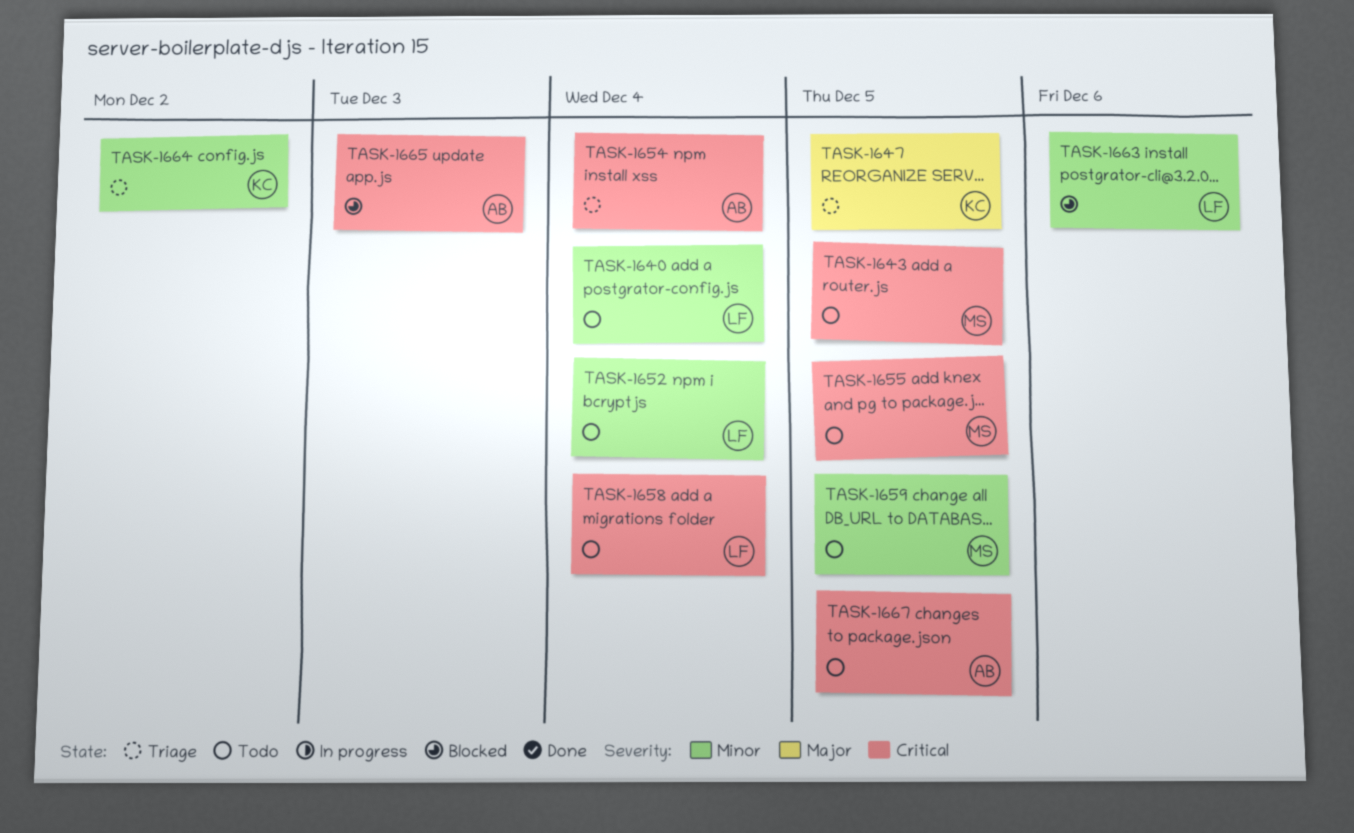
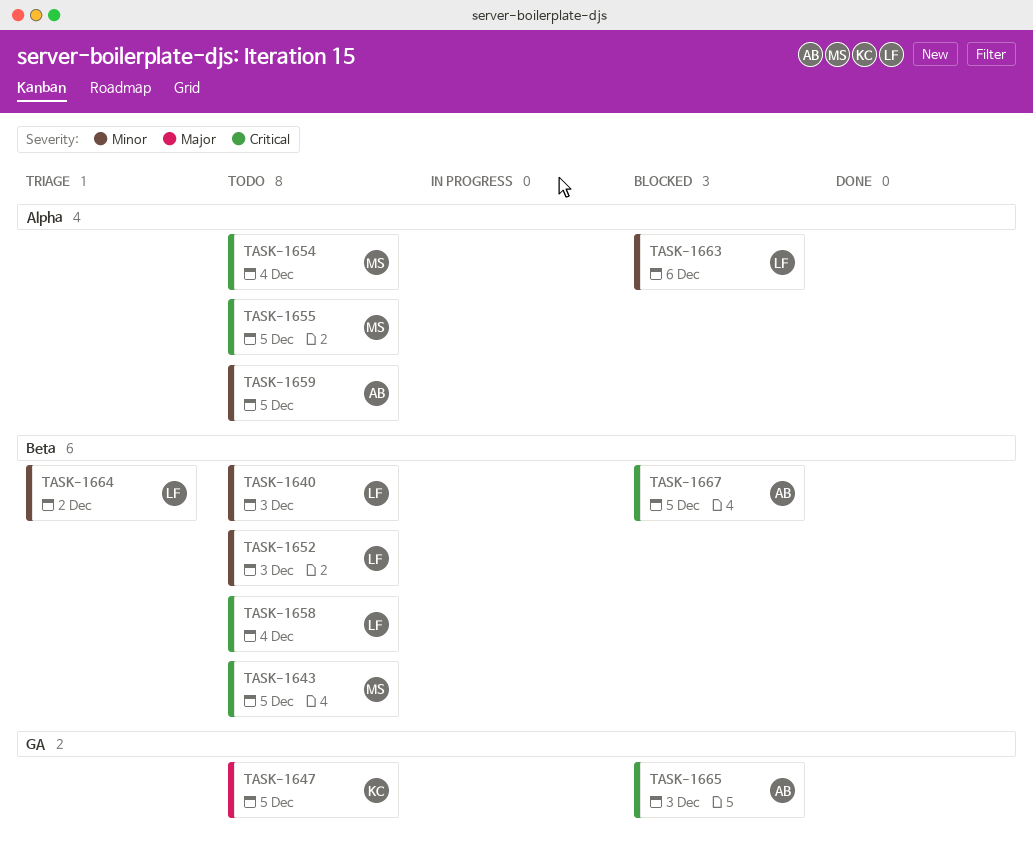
TASK-1640, due: Dec 4 -> Dec 3
TASK-1647, status: Triage -> Todo
TASK-1652, due: Dec 4 -> Dec 3
TASK-1654, status: Triage -> Todo
TASK-1654, owner: AB -> MS
TASK-1659, owner: MS -> AB
TASK-1664, owner: KC -> LF
TASK-1667, status: Todo -> Blocked

